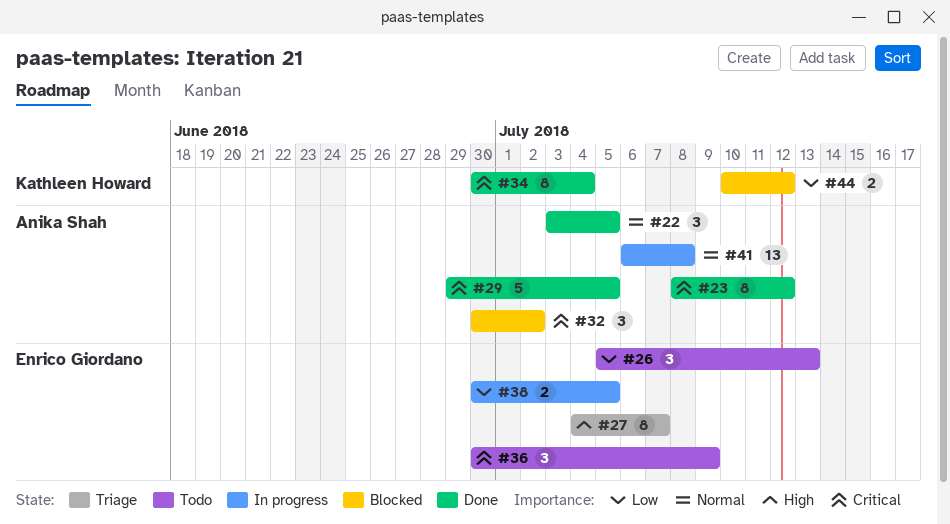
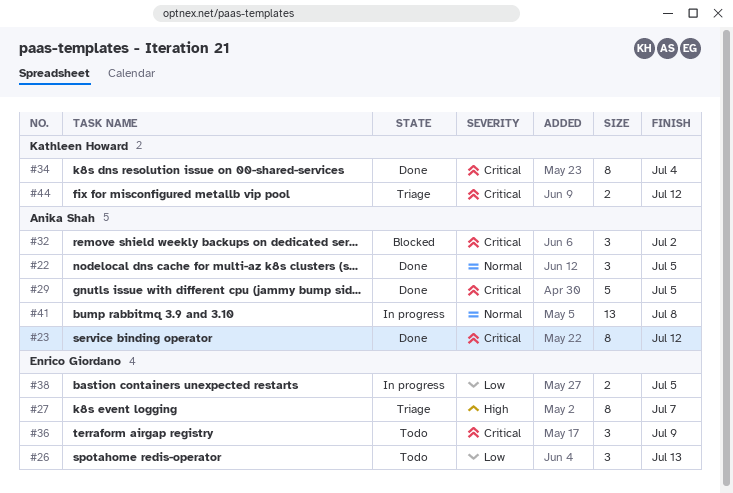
#44, status: Blocked -> Triage
#44, priority: Low -> Critical

